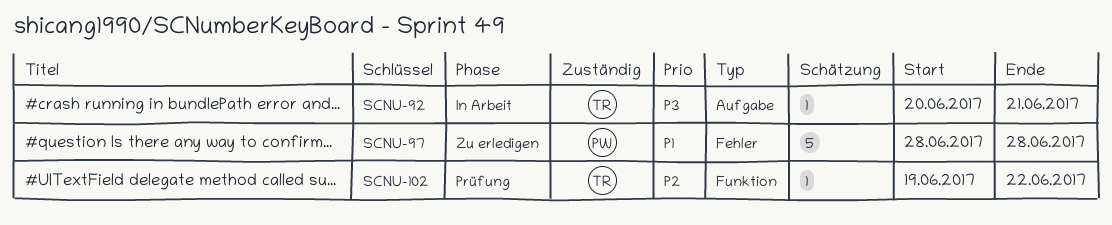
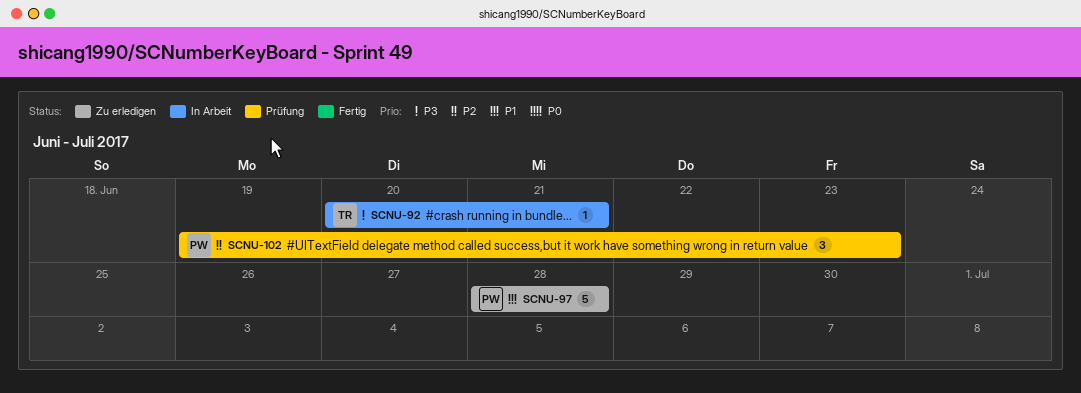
SCNU-102, owner: TR -> PW
SCNU-102, estimate: 1 -> 3
SCNU-102, due: Jun 22 -> Jun 23

